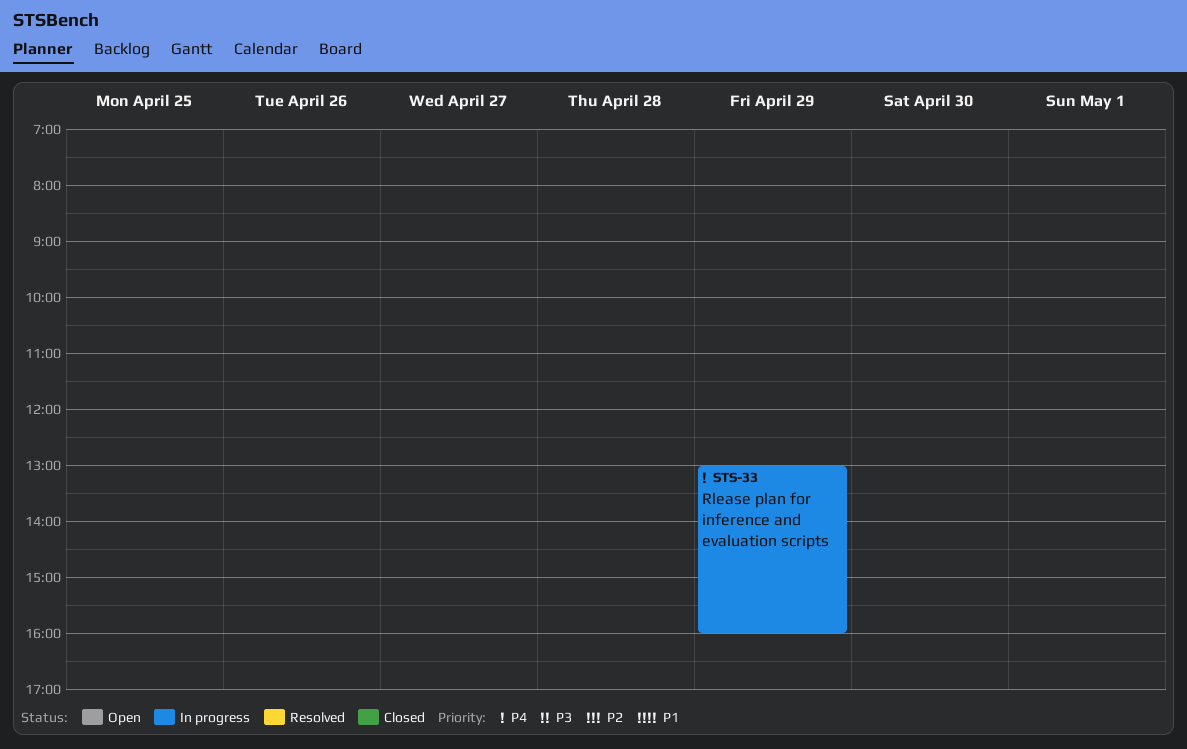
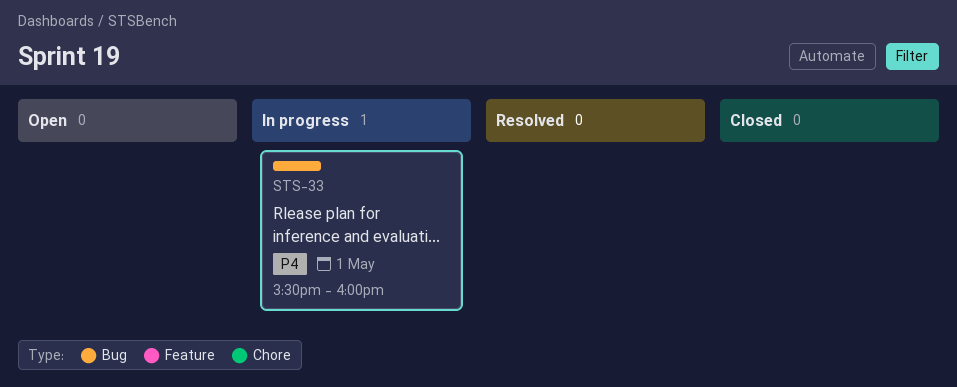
STS-33, day: Apr 29 -> May 1
STS-33, begins: 13:00 -> 15:30

